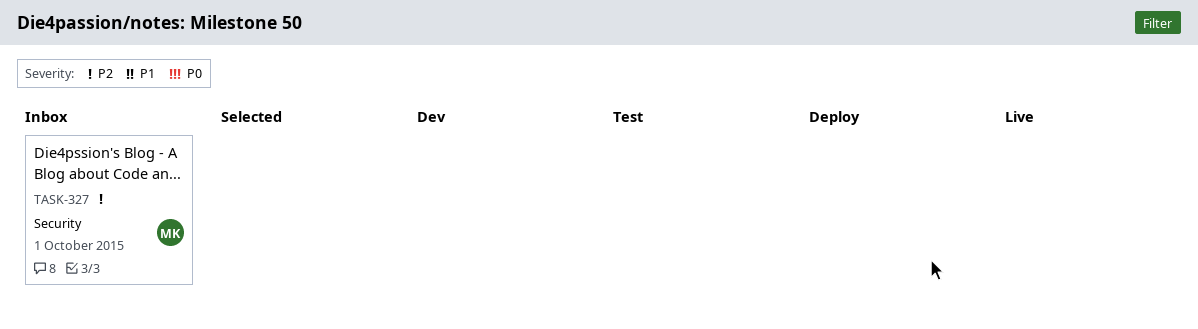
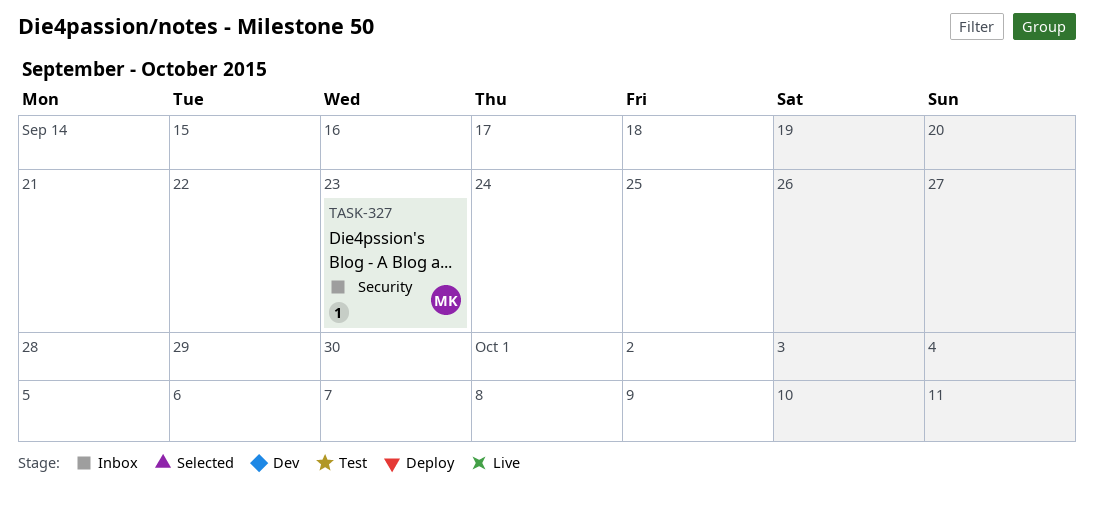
TASK-327, due: Oct 1 -> Sep 23

